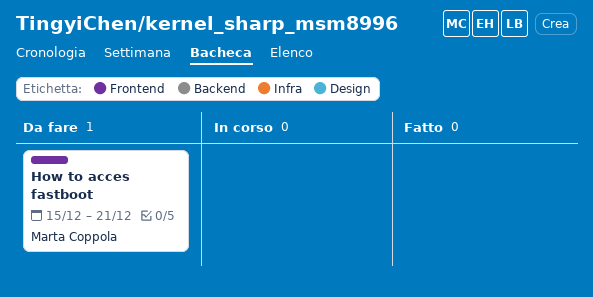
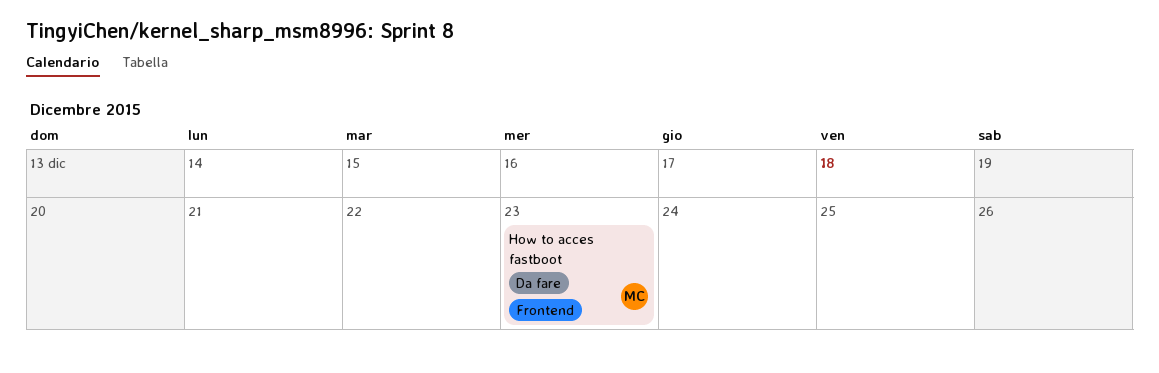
How to acces fastboot, due: Dec 21 -> Dec 23

